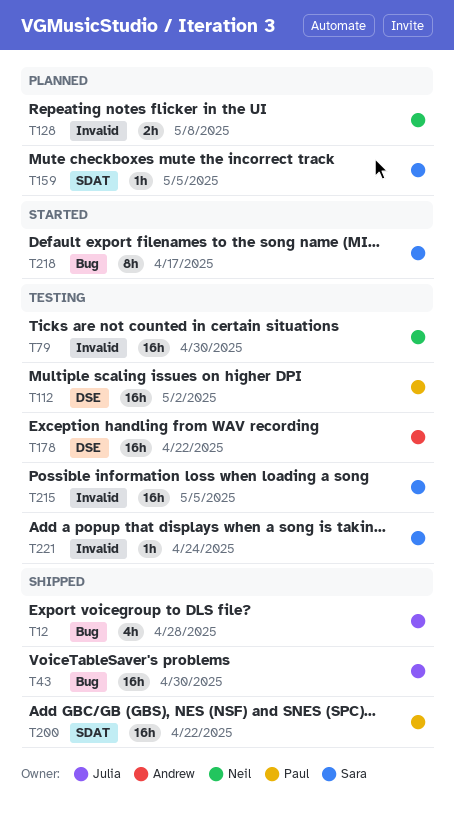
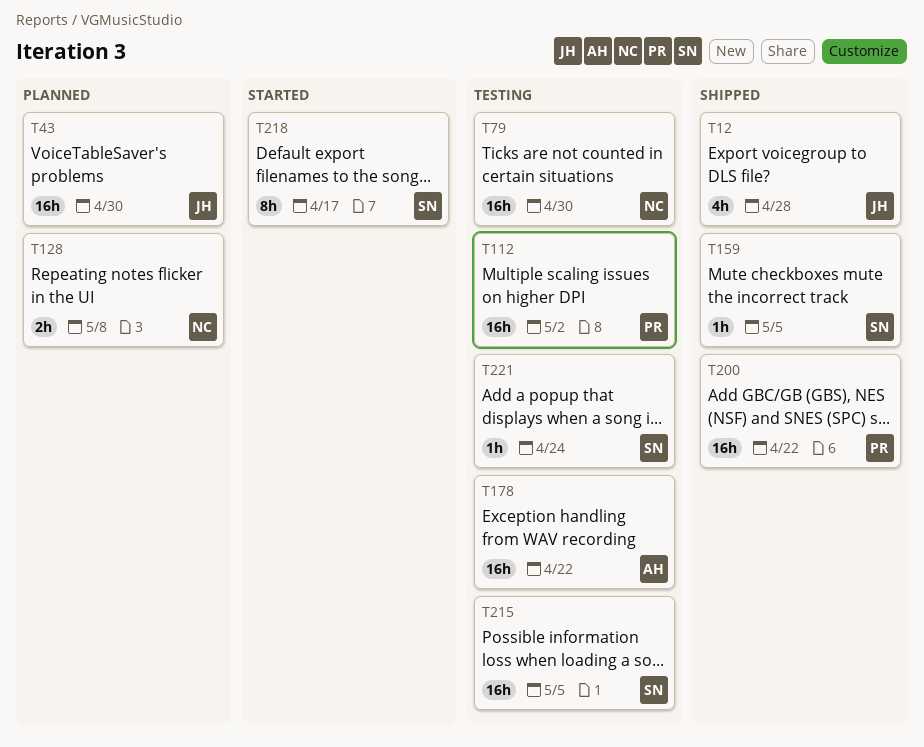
T43, status: Shipped -> Planned
T159, status: Planned -> Shipped

